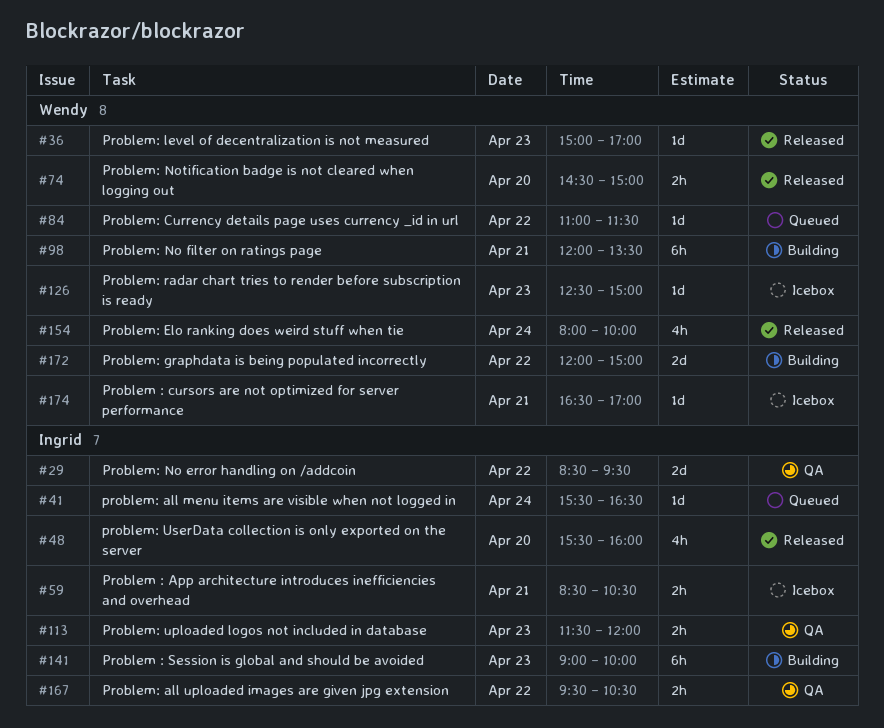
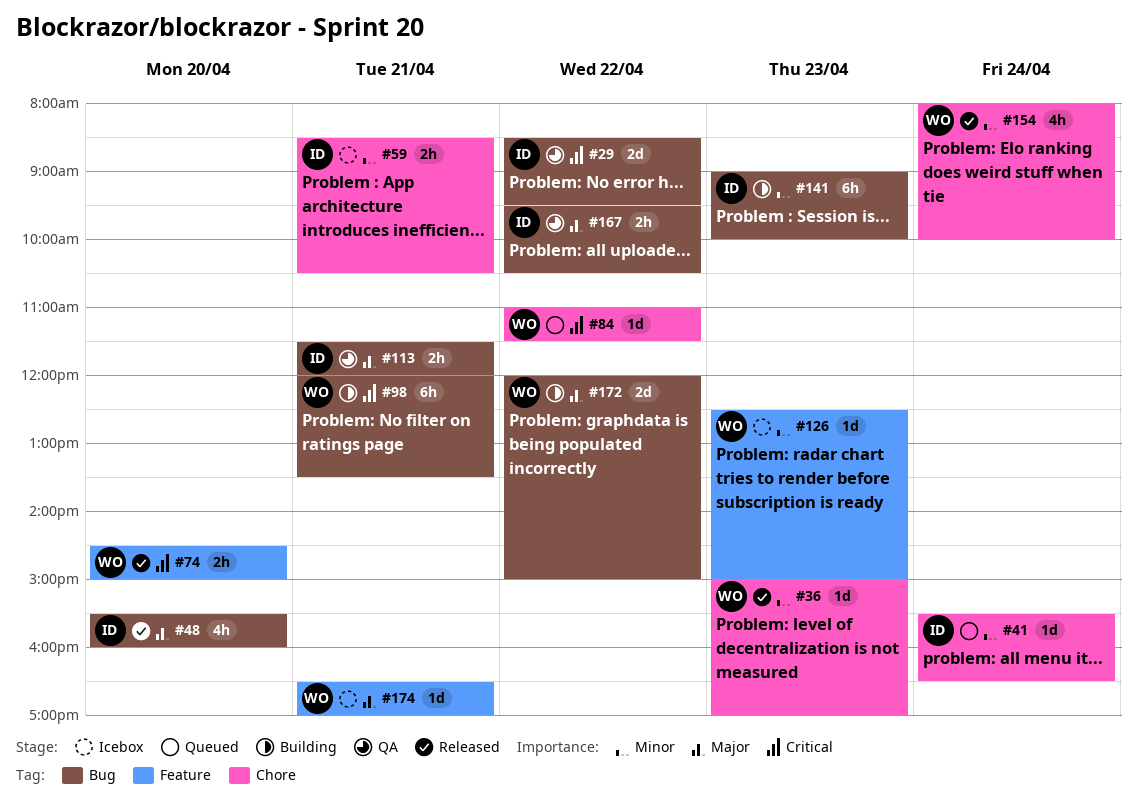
#113, day: Apr 23 -> Apr 21

